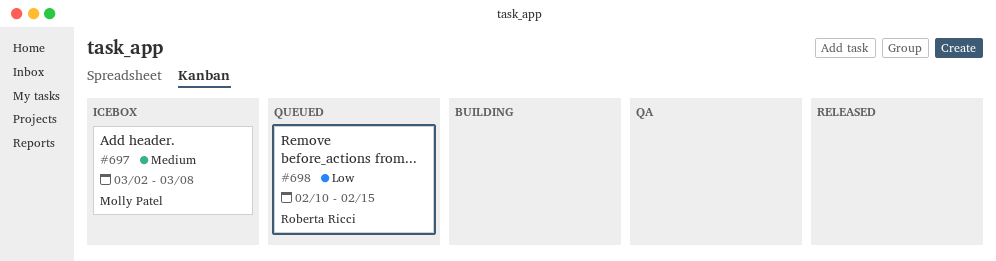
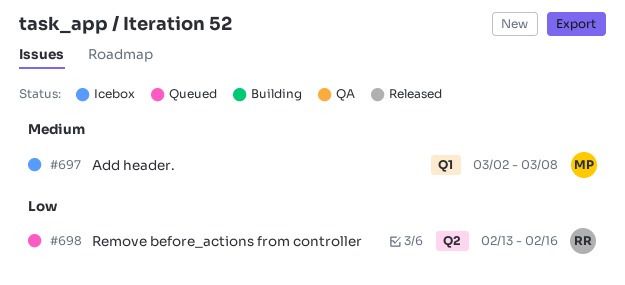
#698, start: Feb 10 -> Feb 13
#698, due: Feb 15 -> Feb 16

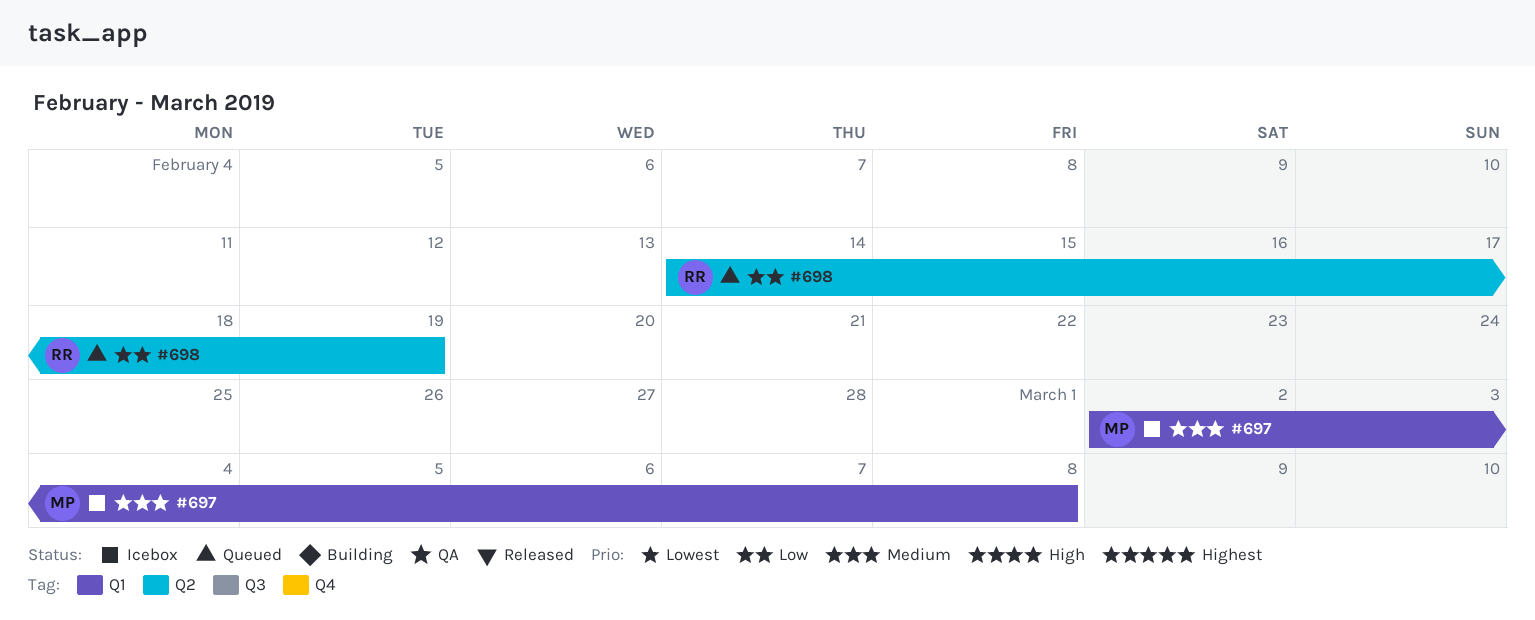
#698, start: Feb 13 -> Feb 14
#698, due: Feb 16 -> Feb 19

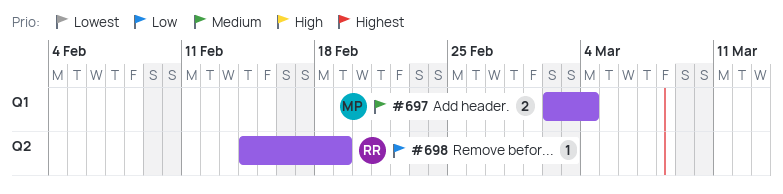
#697, due: Mar 8 -> Mar 4

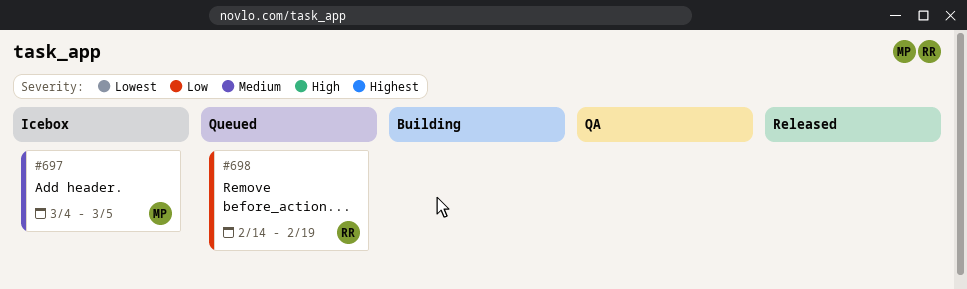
#697, start: Mar 2 -> Mar 4
#697, due: Mar 4 -> Mar 5

